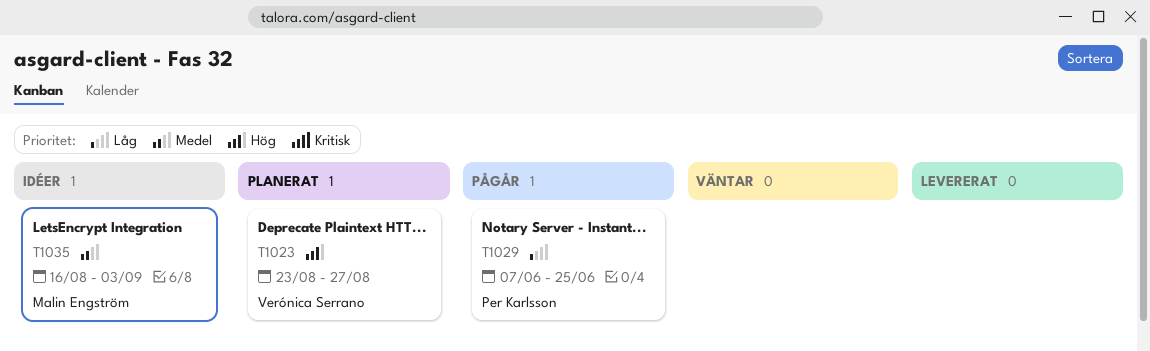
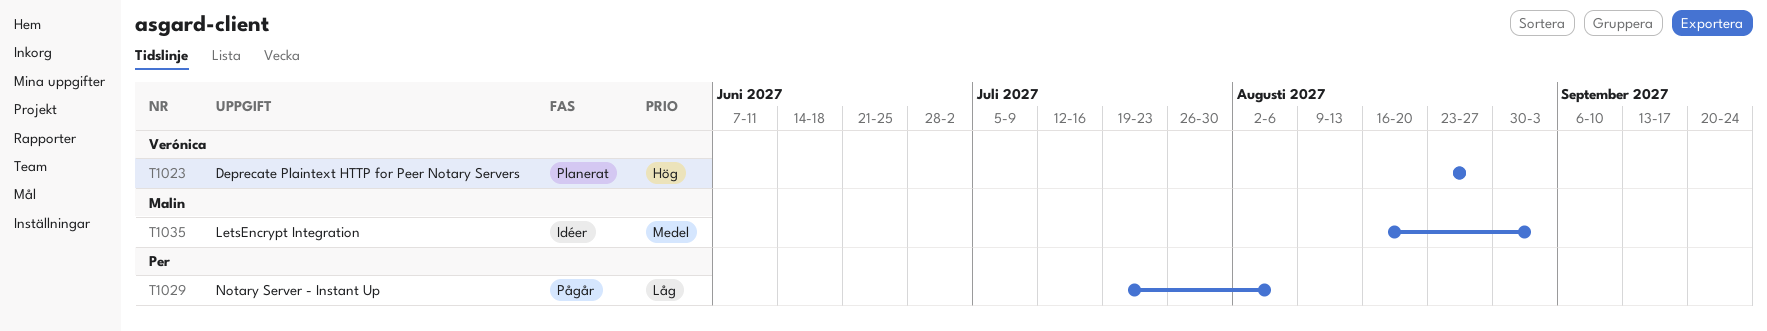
T1029, start: Jun 7 -> Jul 19
T1029, due: Jun 25 -> Aug 6

